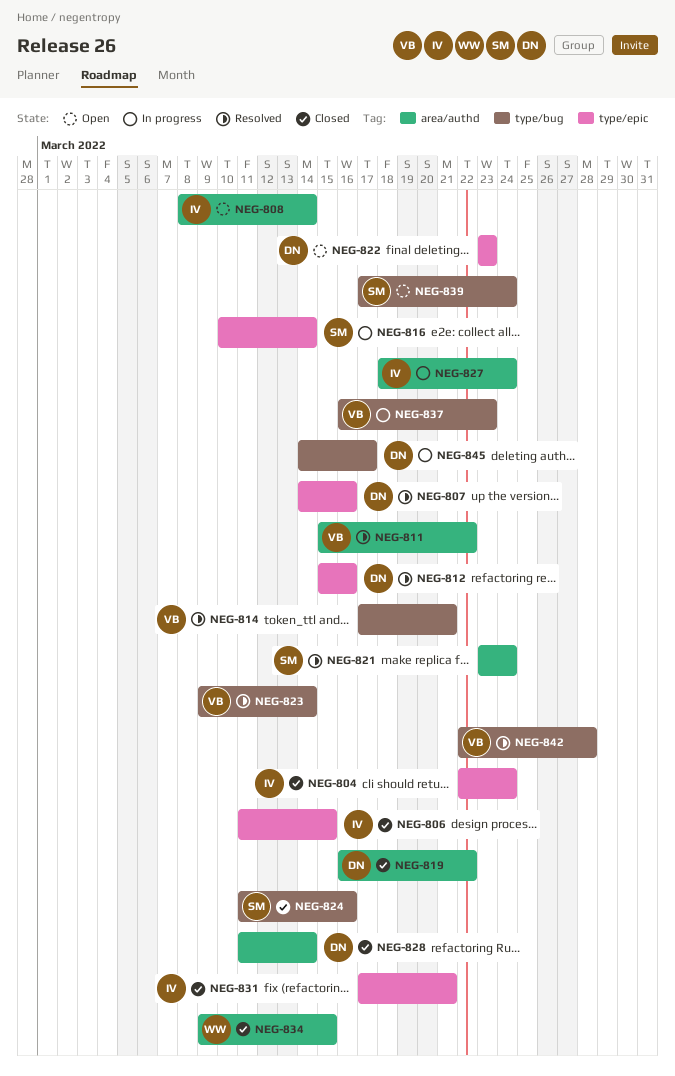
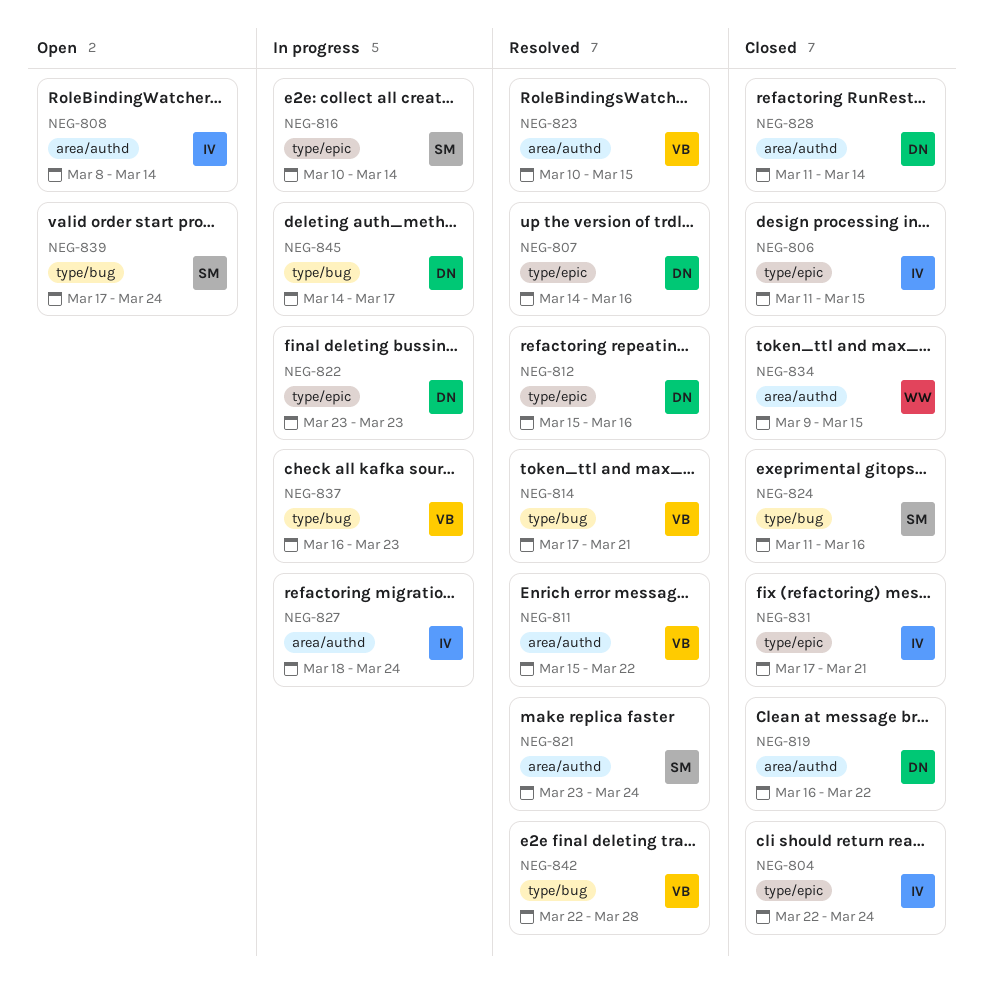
NEG-822, status: Open -> In progress
NEG-823, label: type/bug -> area/authd
NEG-823, start: Mar 9 -> Mar 10
NEG-823, due: Mar 14 -> Mar 15

